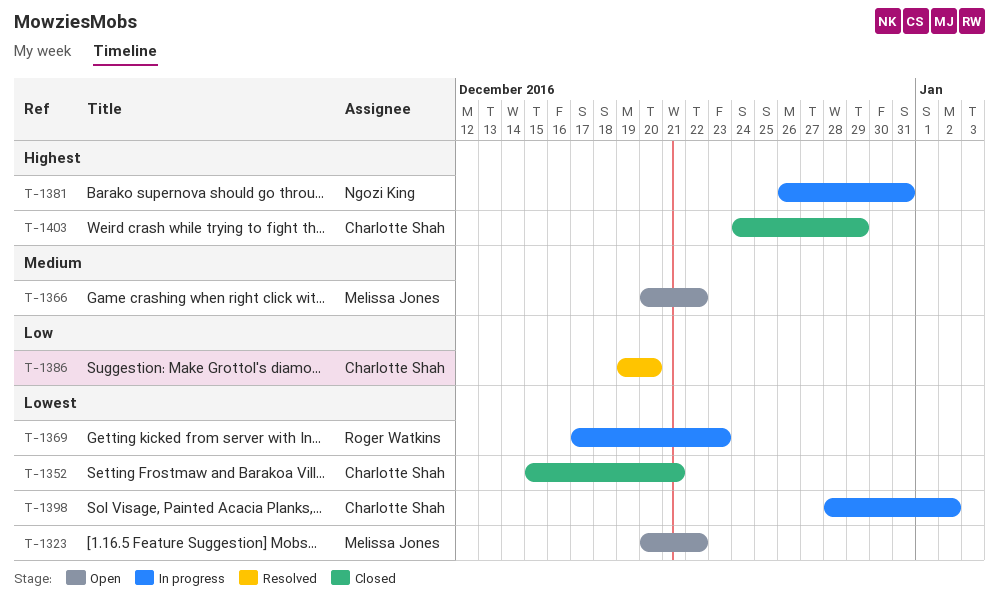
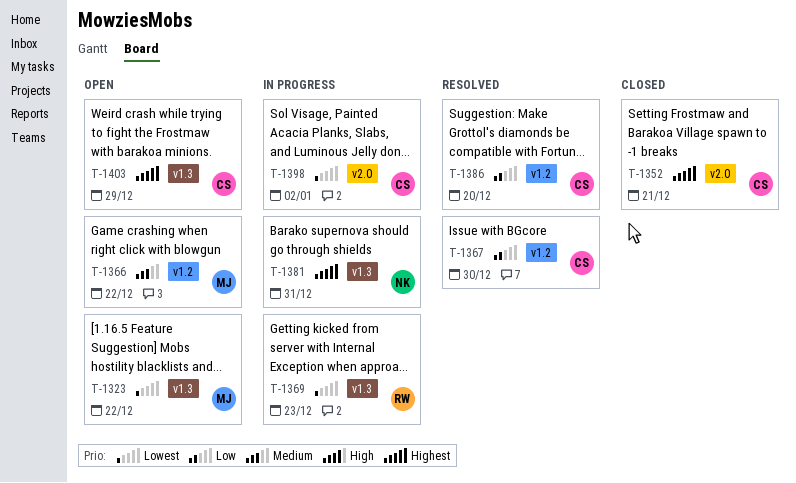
T-1352, priority: Lowest -> Highest
T-1367: none -> present
T-1403, status: Closed -> Open

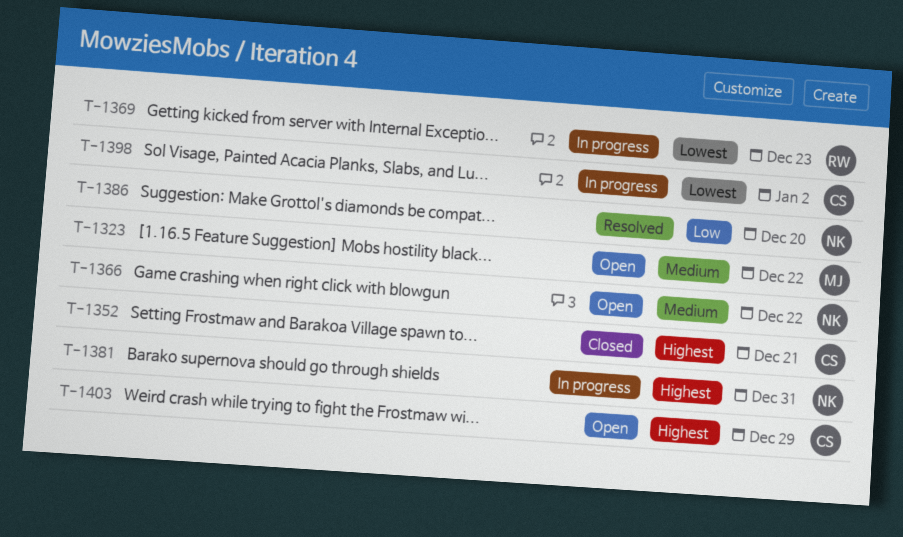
T-1323, priority: Lowest -> Medium
T-1366, owner: MJ -> NK
T-1367: present -> none
T-1386, owner: CS -> NK

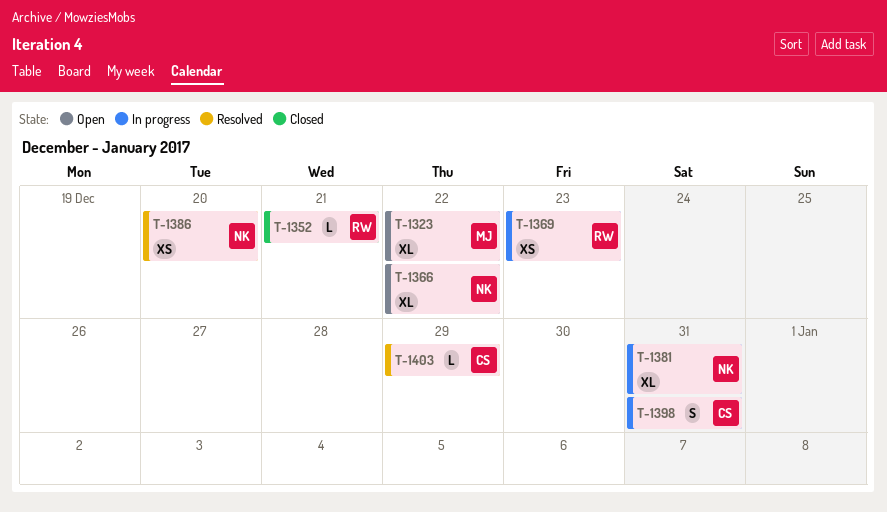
T-1352, owner: CS -> RW
T-1398, due: Jan 2 -> Dec 31
T-1403, status: Open -> Resolved

